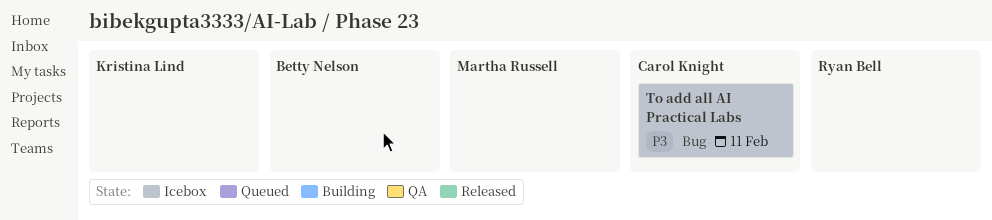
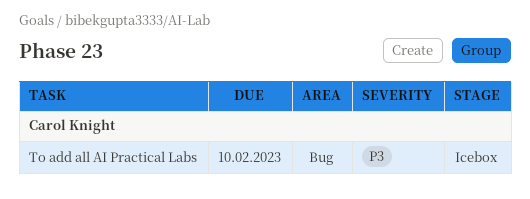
To add all AI Practical Labs, due: Feb 11 -> Feb 10

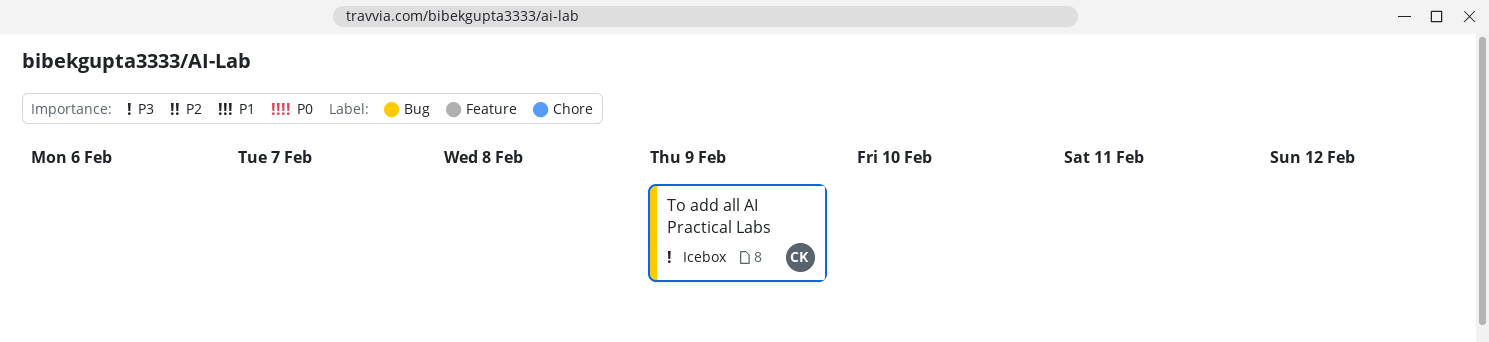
To add all AI Practical Labs, due: Feb 10 -> Feb 9

